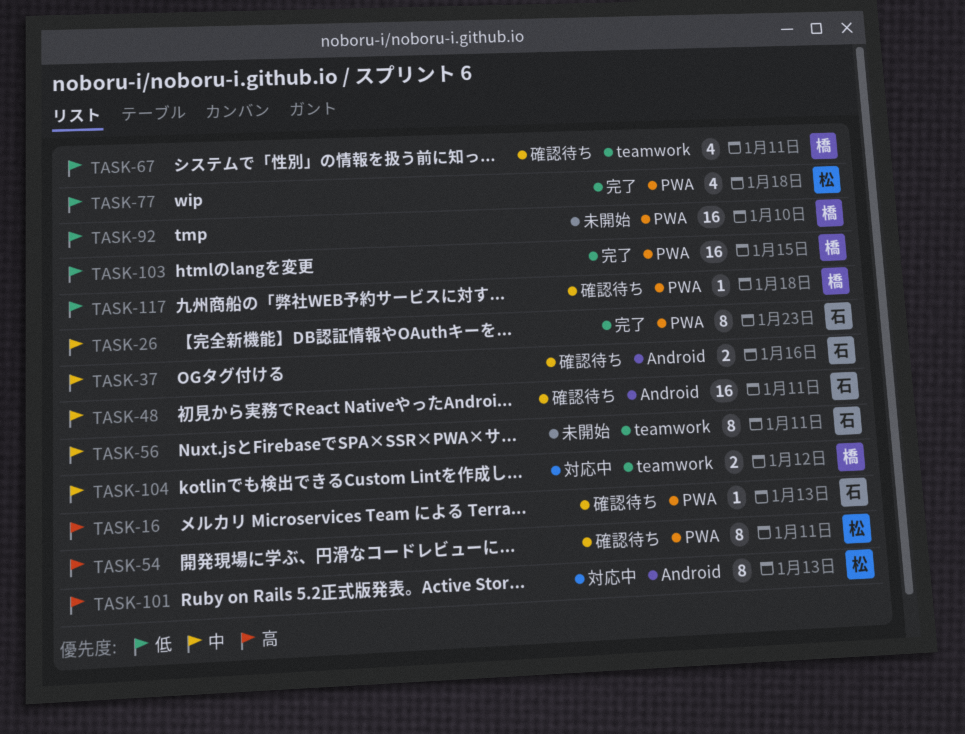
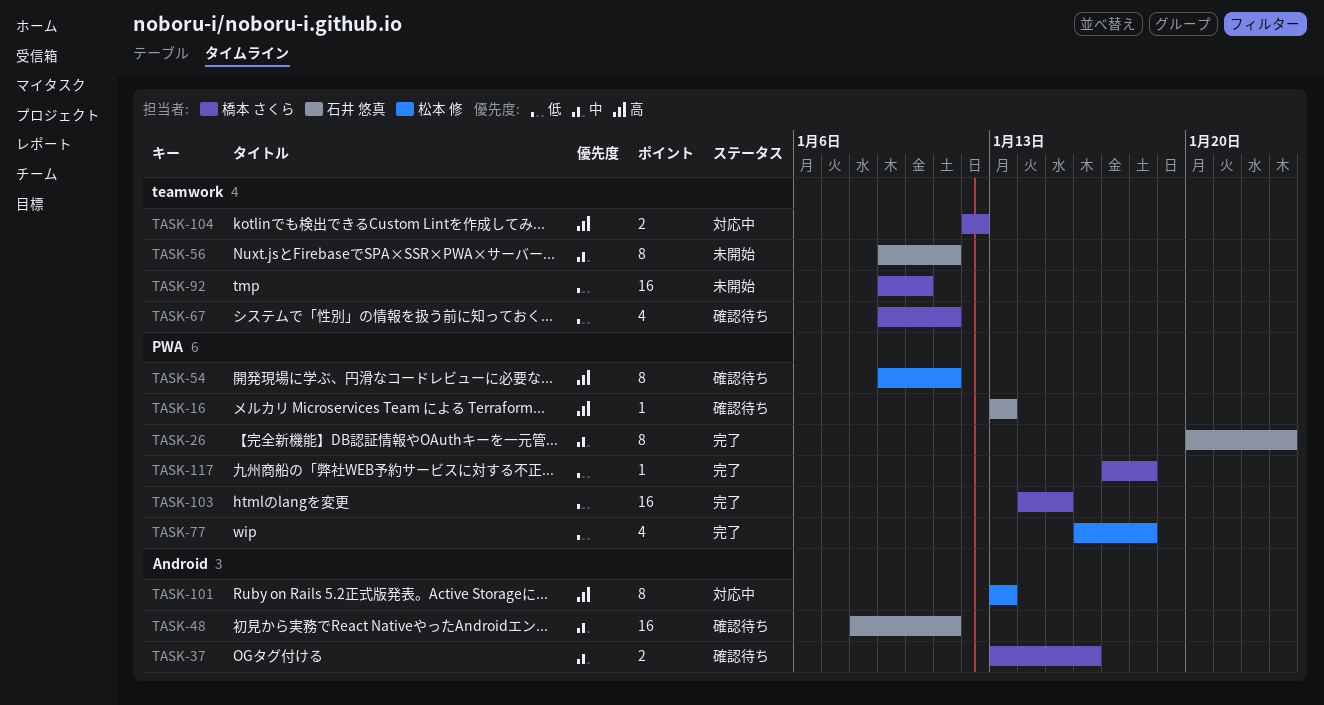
TASK-37, owner: 石井 悠真 -> 橋本 さくら
TASK-92, label: PWA -> teamwork
TASK-104, priority: 中 -> 高
TASK-117, status: 確認待ち -> 完了

